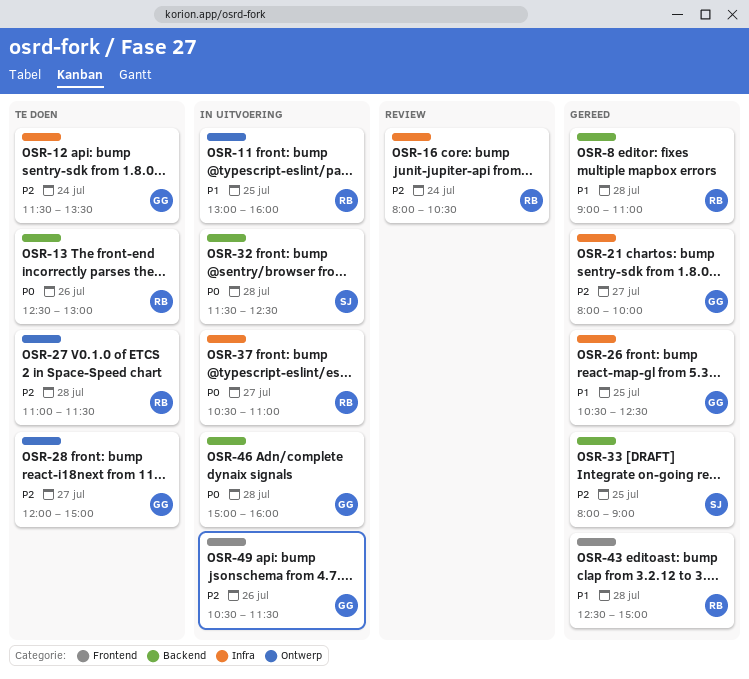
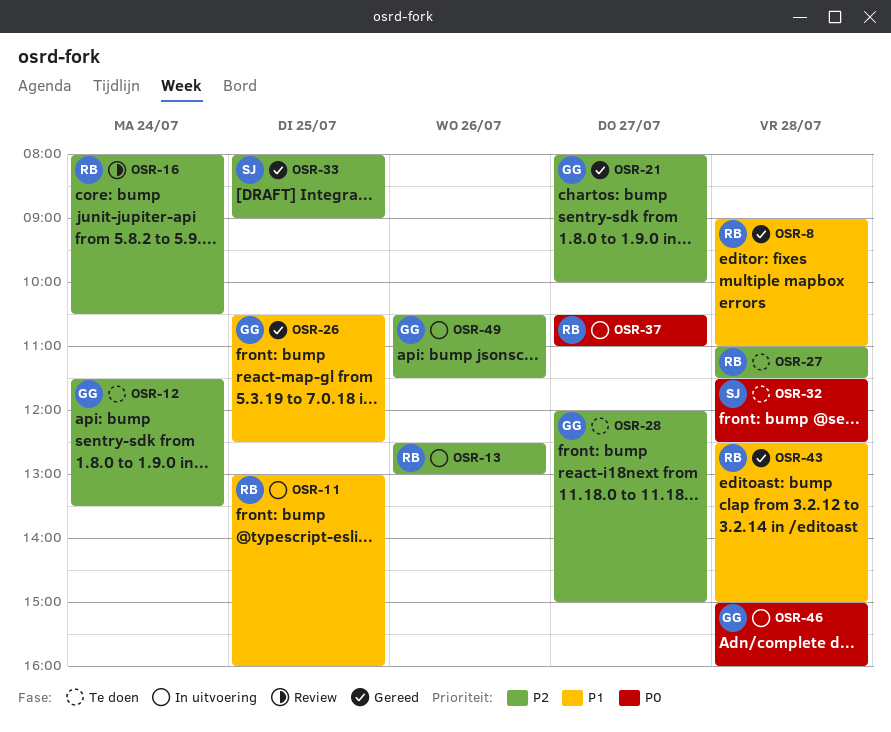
OSR-13, status: Te doen -> In uitvoering
OSR-13, priority: P0 -> P2
OSR-32, status: In uitvoering -> Te doen

